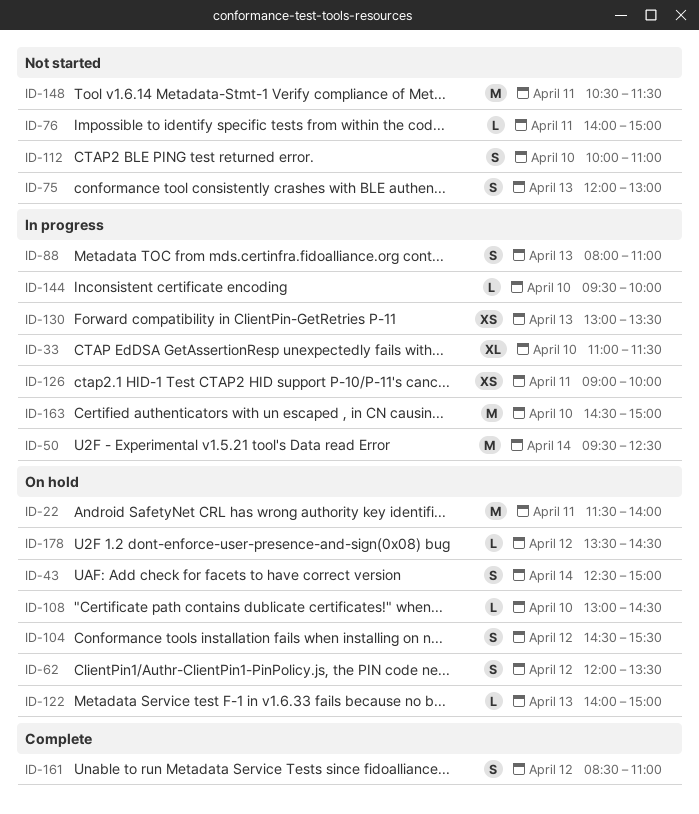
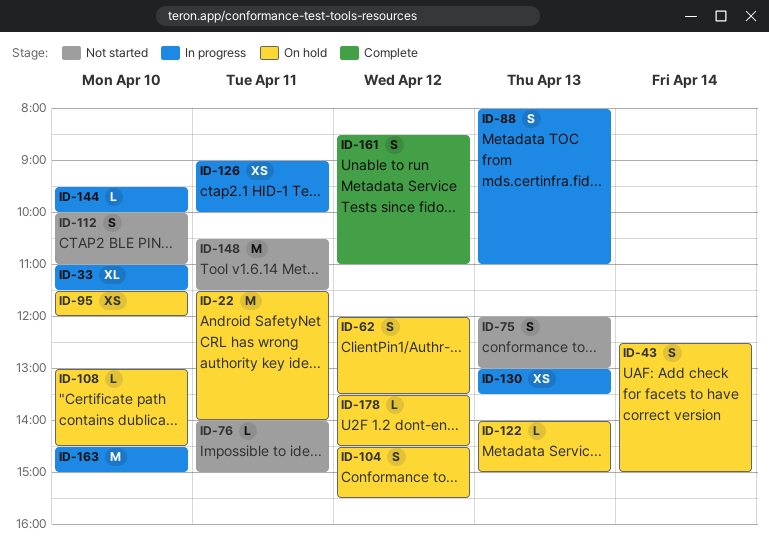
ID-50: present -> none
ID-95: none -> present

